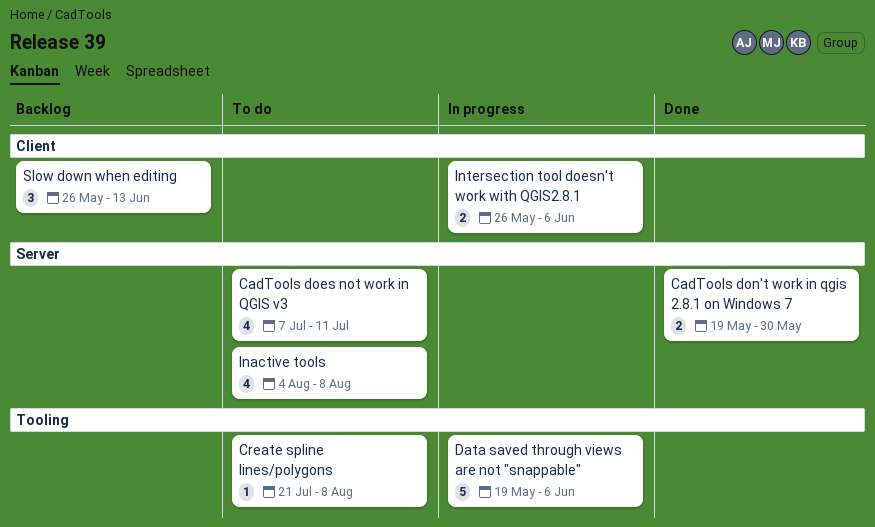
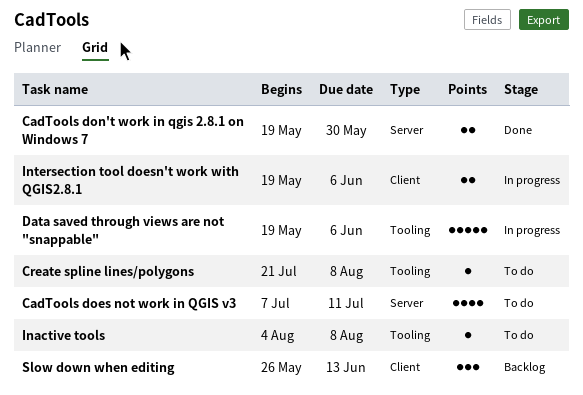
Inactive tools, label: Server -> Tooling
Inactive tools, estimate: 4 -> 1
Intersection tool doesn't work with QGIS2.8.1, start: May 26 -> May 19

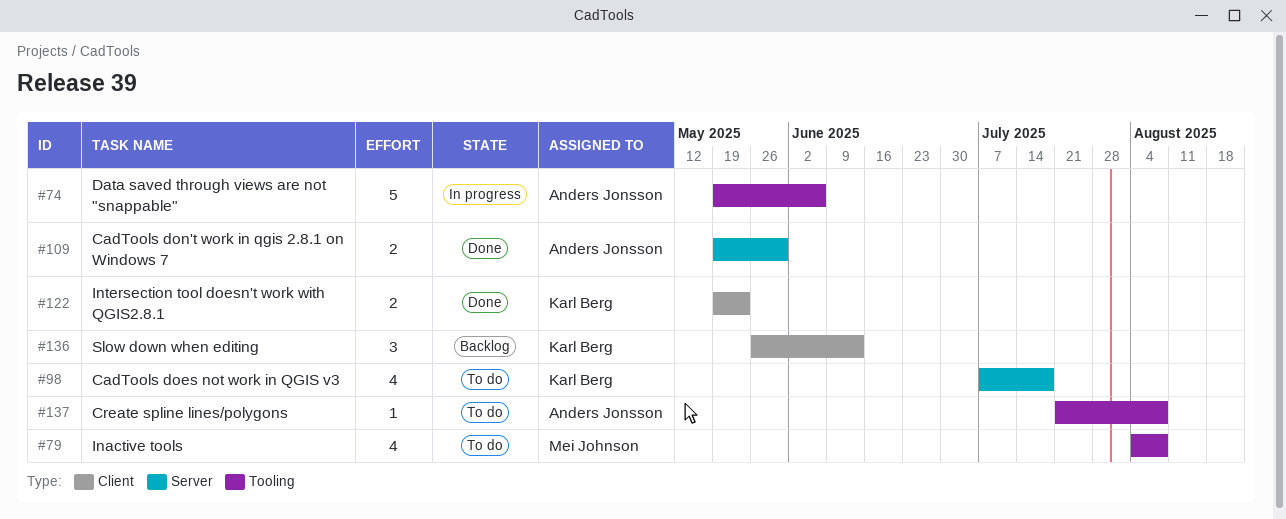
CadTools does not work in QGIS v3, due: Jul 11 -> Jul 18
Inactive tools, estimate: 1 -> 4
Intersection tool doesn't work with QGIS2.8.1, status: In progress -> Done
Intersection tool doesn't work with QGIS2.8.1, due: Jun 6 -> May 23

